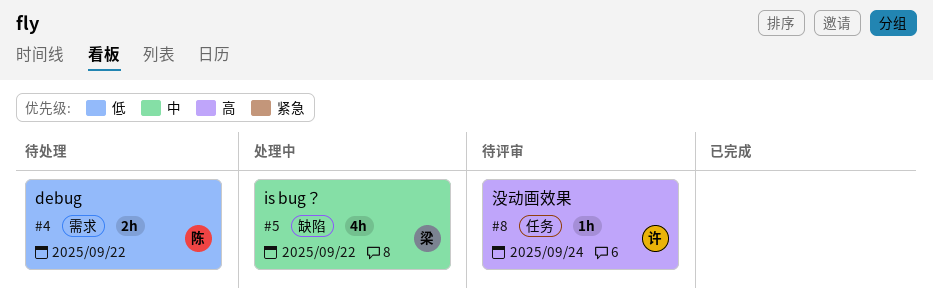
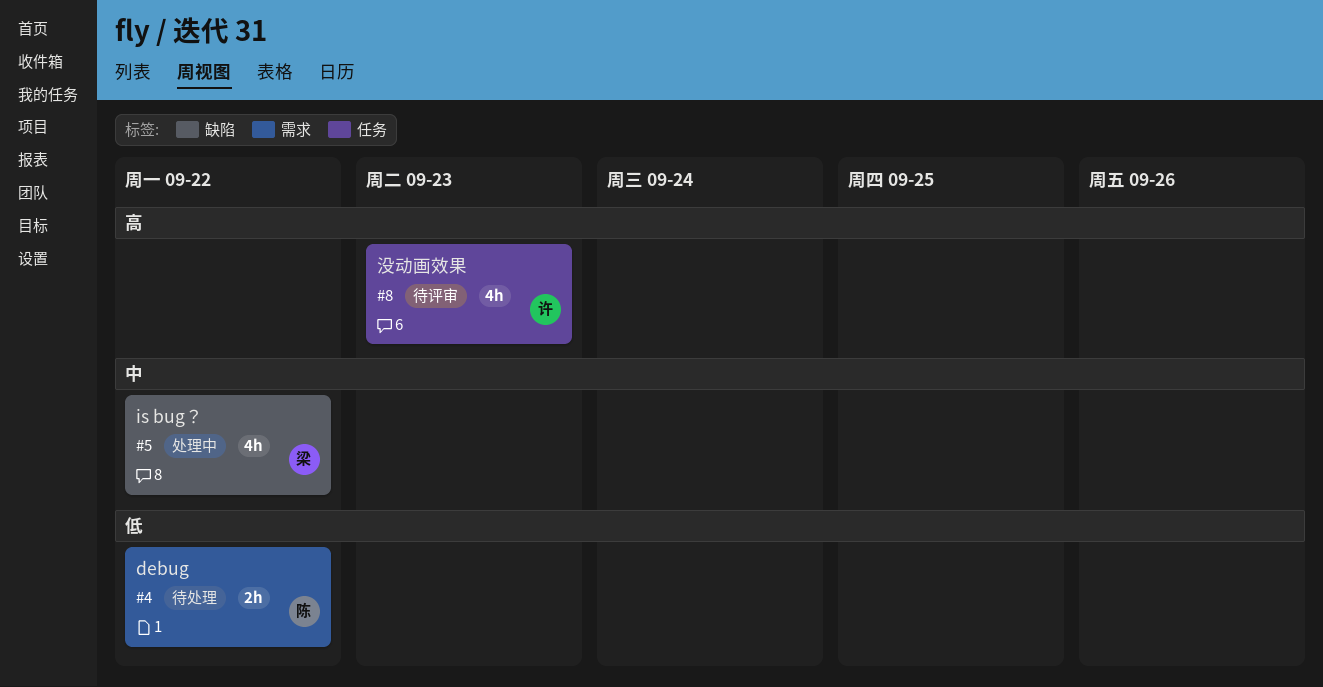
#8, estimate: 1h -> 4h
#8, due: Sep 24 -> Sep 23

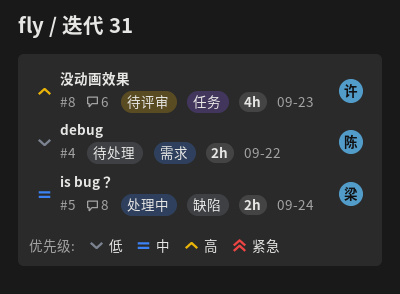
#5, estimate: 4h -> 2h
#5, due: Sep 22 -> Sep 24

